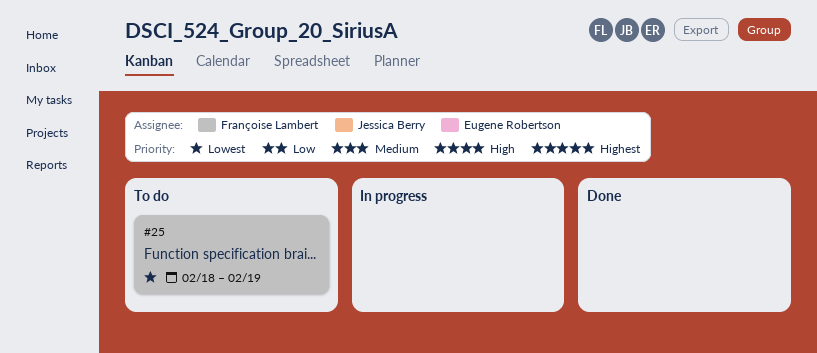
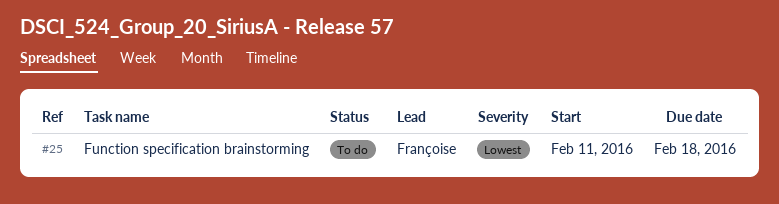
#25, start: Feb 18 -> Feb 11
#25, due: Feb 19 -> Feb 18

